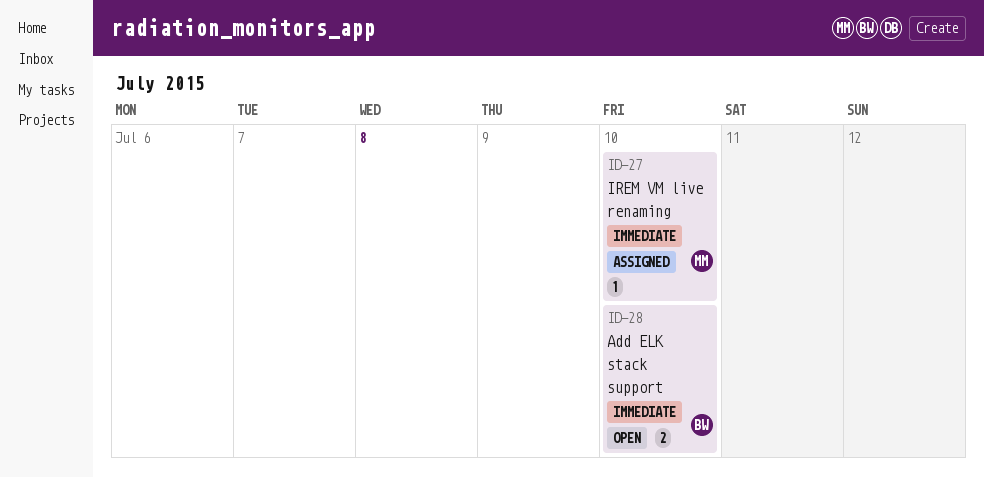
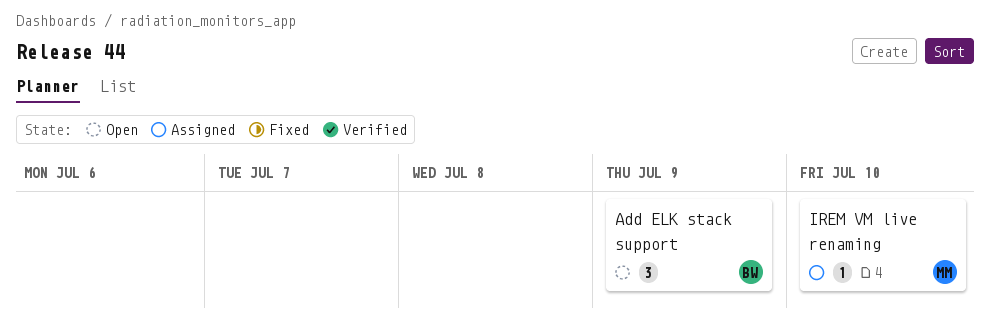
Add ELK stack support, estimate: 2 -> 3
Add ELK stack support, due: Jul 10 -> Jul 9

